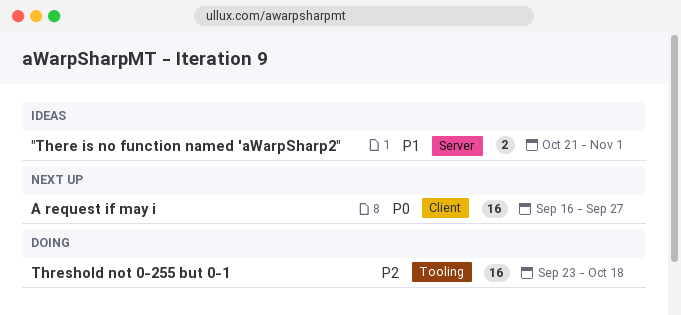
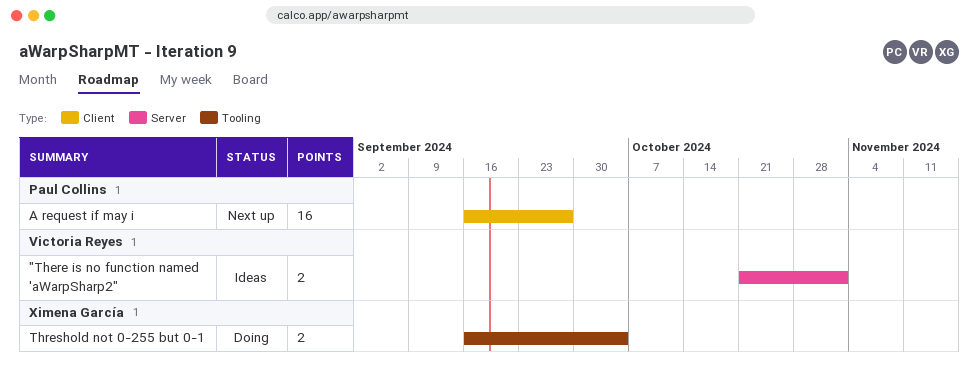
Threshold not 0-255 but 0-1, estimate: 16 -> 2
Threshold not 0-255 but 0-1, start: Sep 23 -> Sep 16
Threshold not 0-255 but 0-1, due: Oct 18 -> Oct 4

